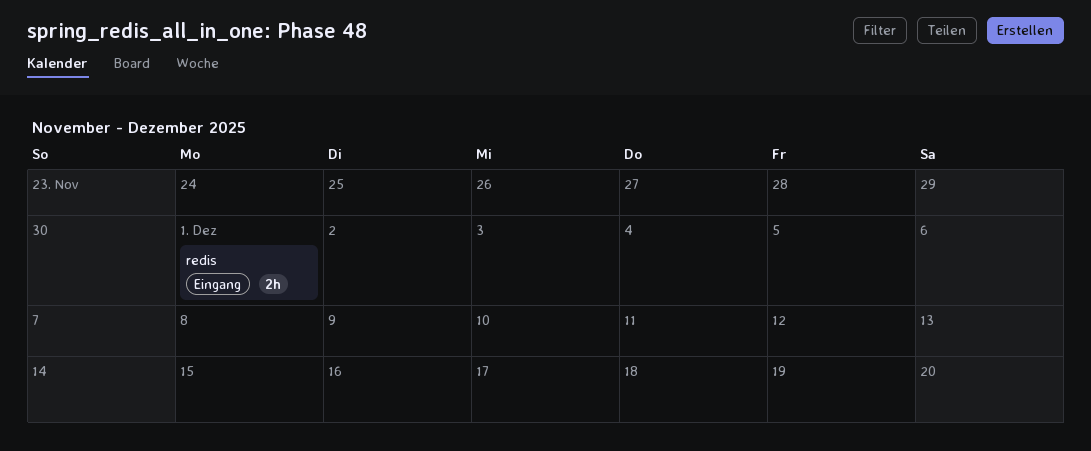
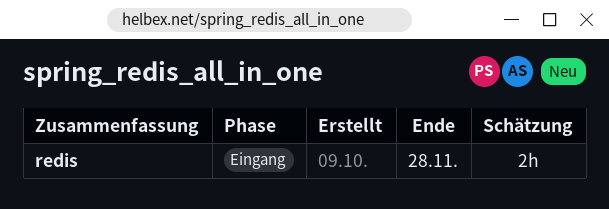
redis, due: Dec 1 -> Nov 28

